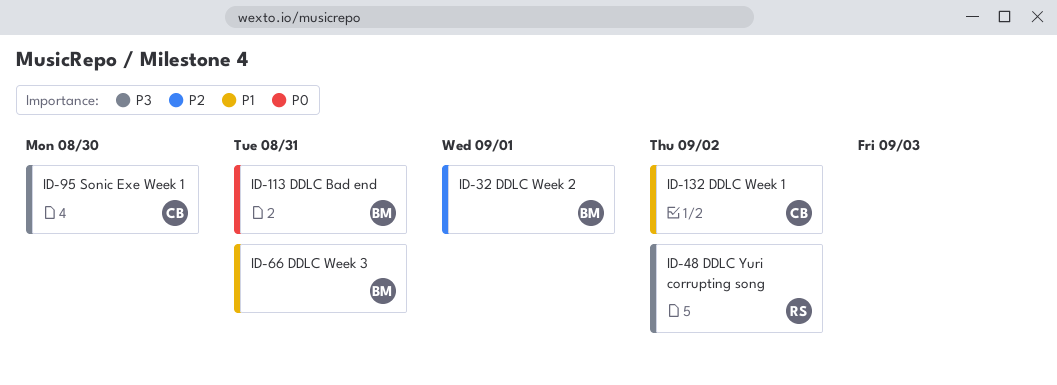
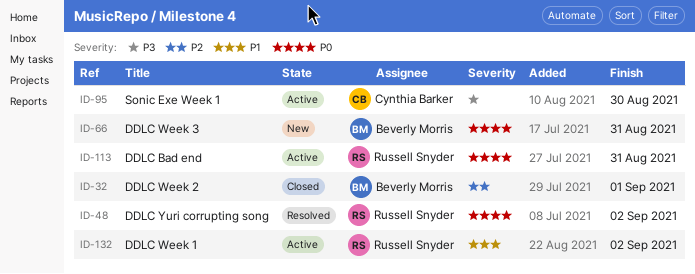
ID-48, priority: P3 -> P0
ID-66, priority: P1 -> P0
ID-113, owner: Beverly Morris -> Russell Snyder
ID-132, owner: Cynthia Barker -> Russell Snyder

